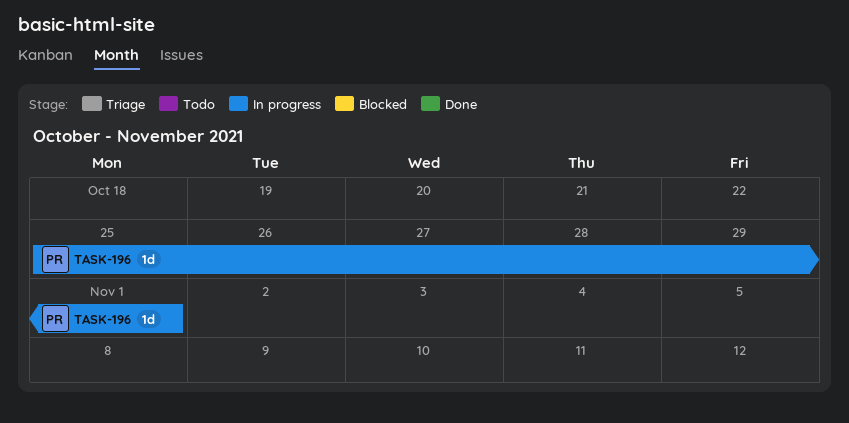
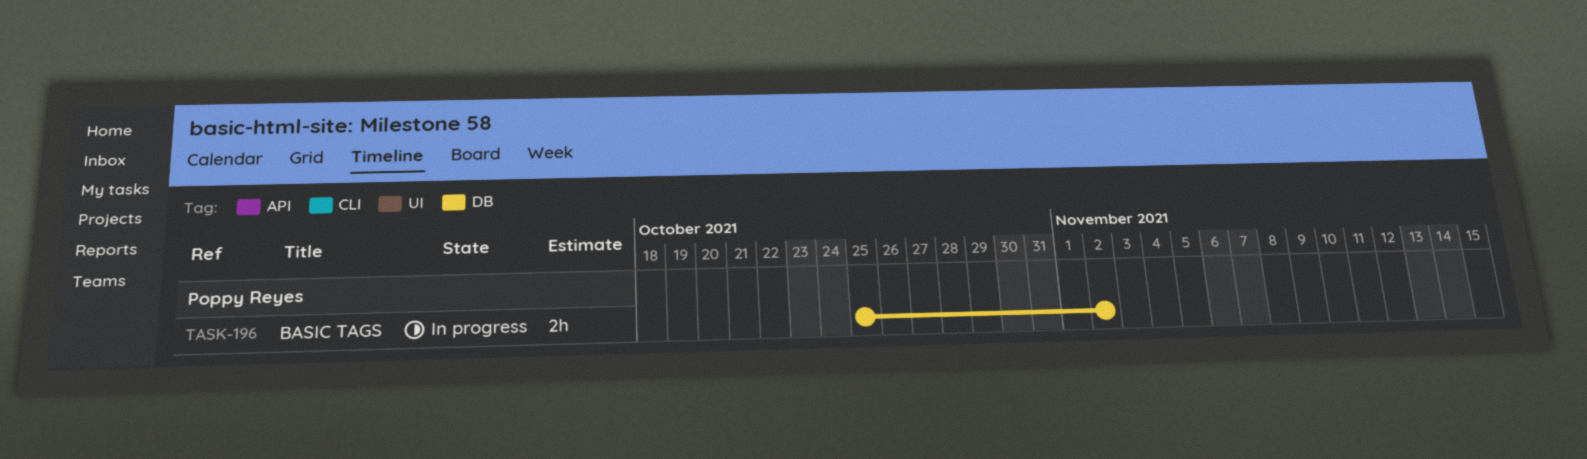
TASK-196, estimate: 1d -> 2h
TASK-196, due: Nov 1 -> Nov 2

